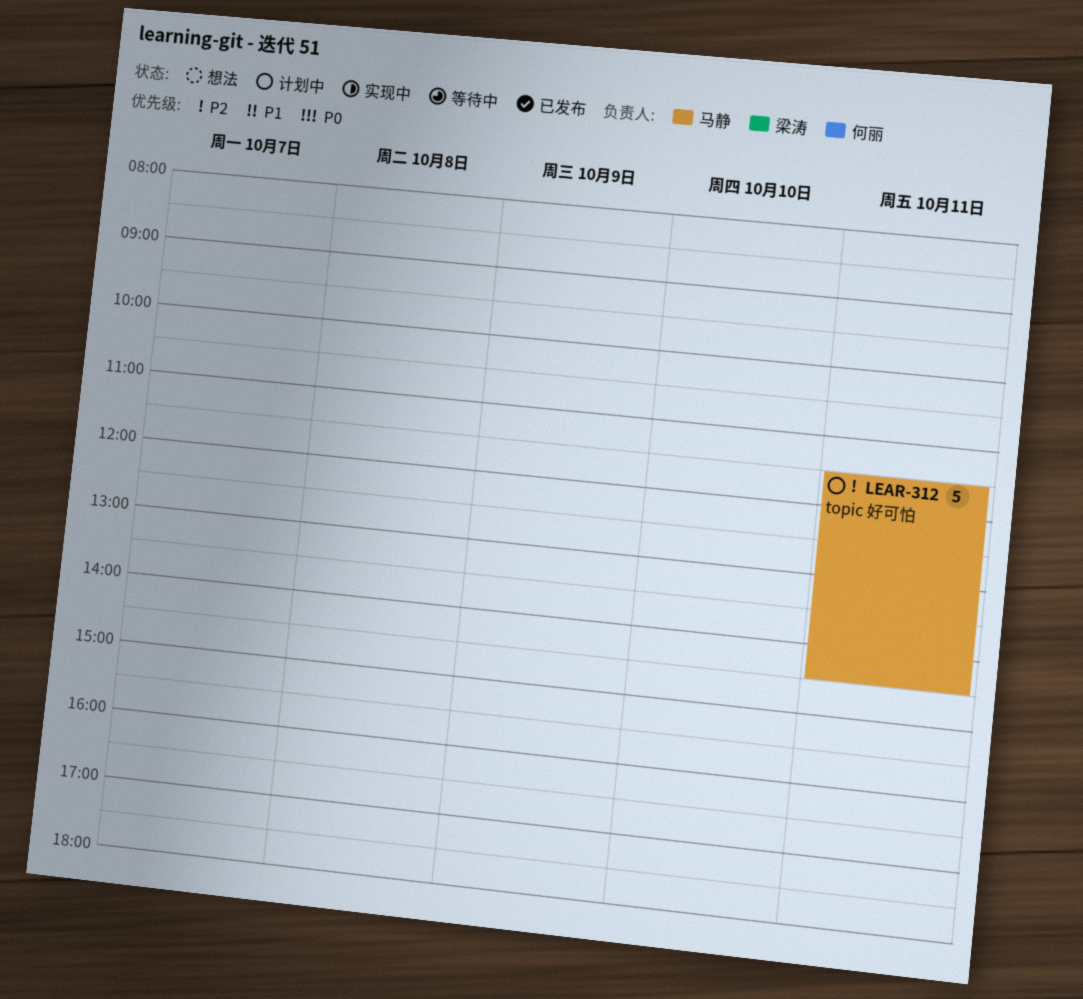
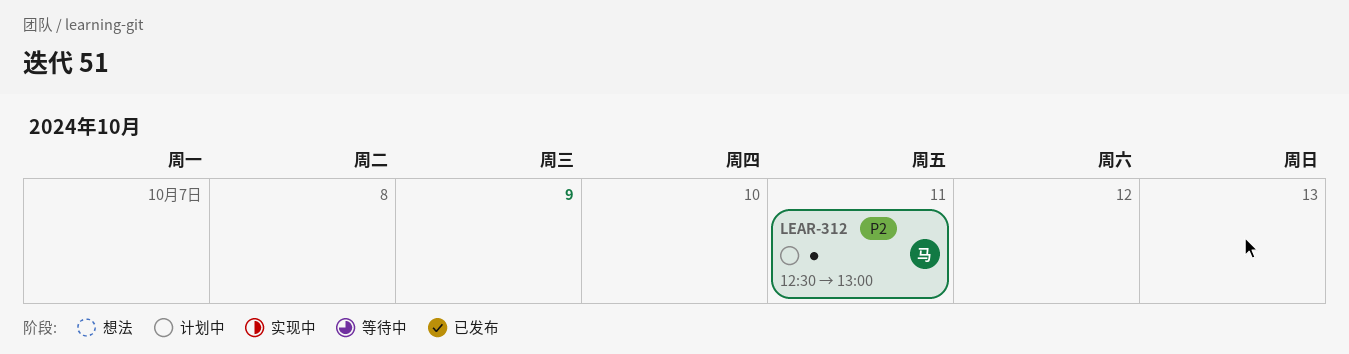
LEAR-312, estimate: 5 -> 1
LEAR-312, begins: 11:30 -> 12:30
LEAR-312, ends: 14:30 -> 13:00

